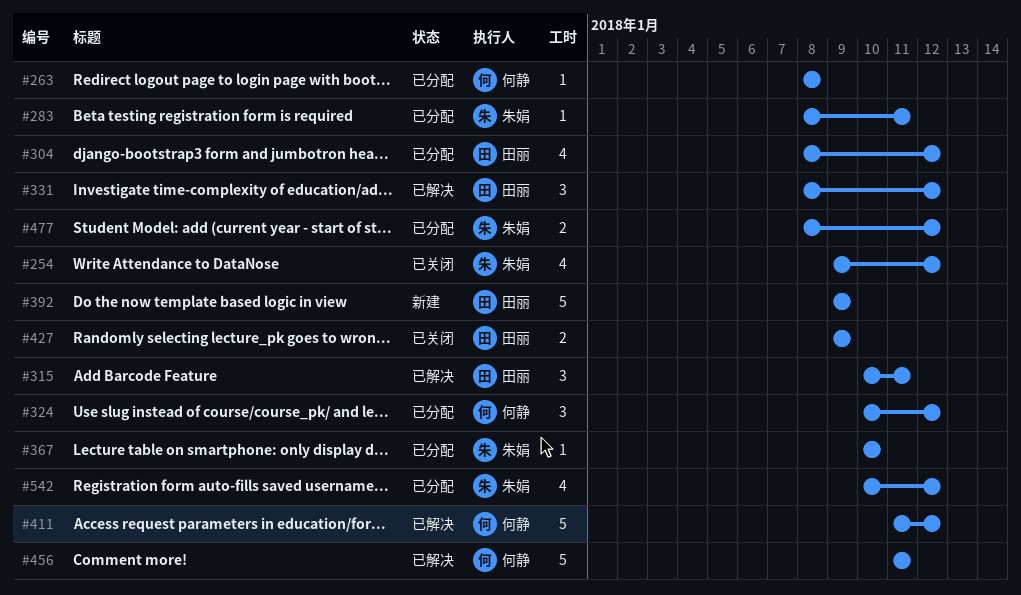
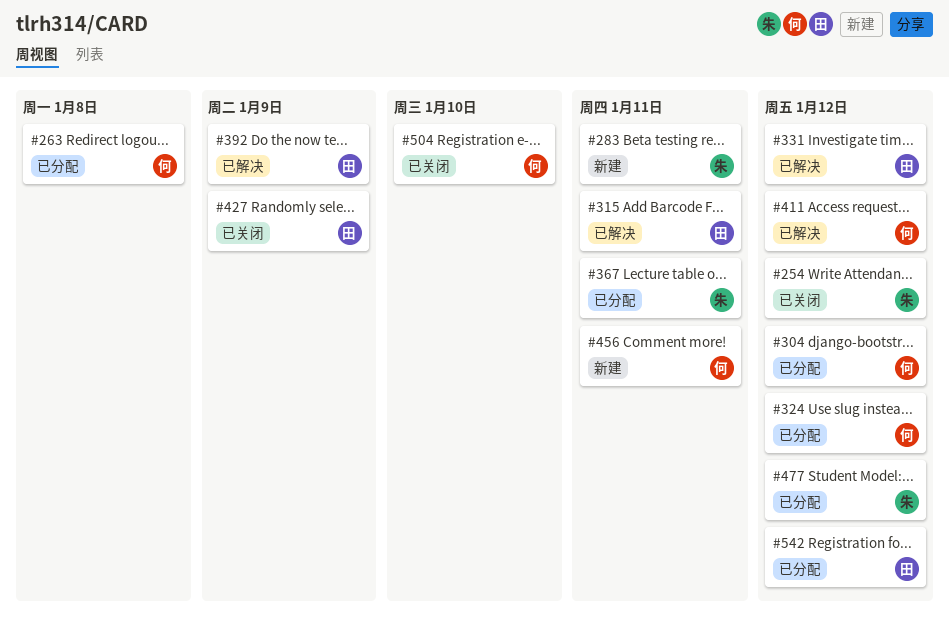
#283, status: 已分配 -> 新建
#304, owner: 田丽 -> 何静
#367, due: Jan 10 -> Jan 11
#392, status: 新建 -> 已解决
#456, status: 已解决 -> 新建
#504: none -> present
#542, owner: 朱娟 -> 田丽

